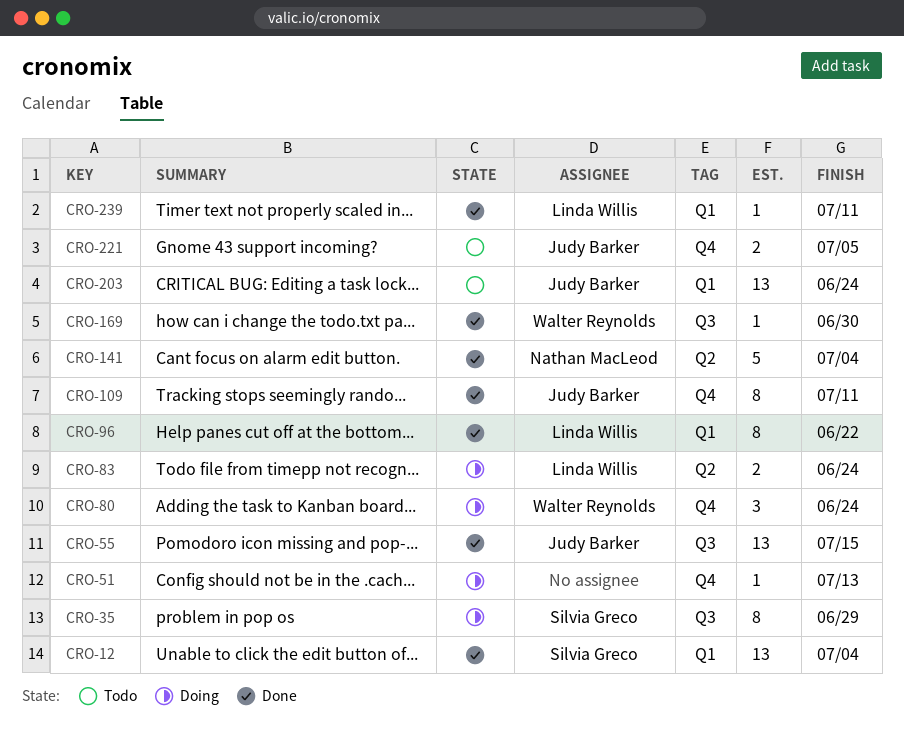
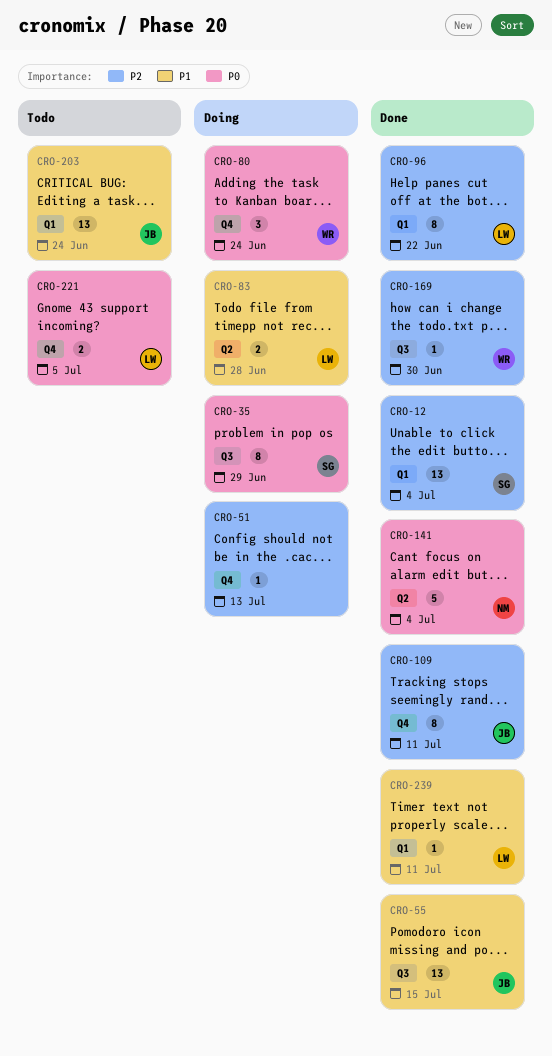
CRO-83, due: Jun 24 -> Jun 28
CRO-221, owner: Judy Barker -> Linda Willis

